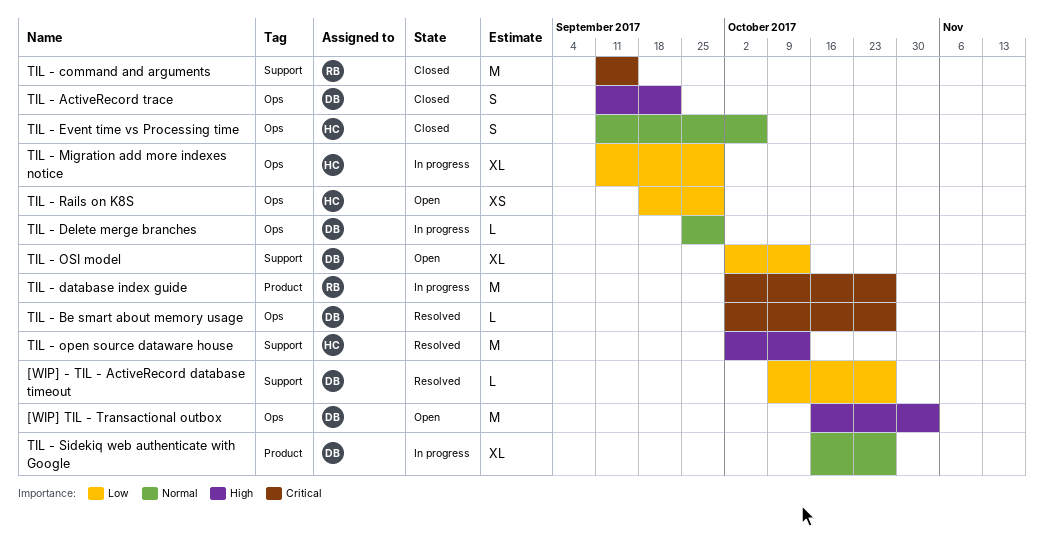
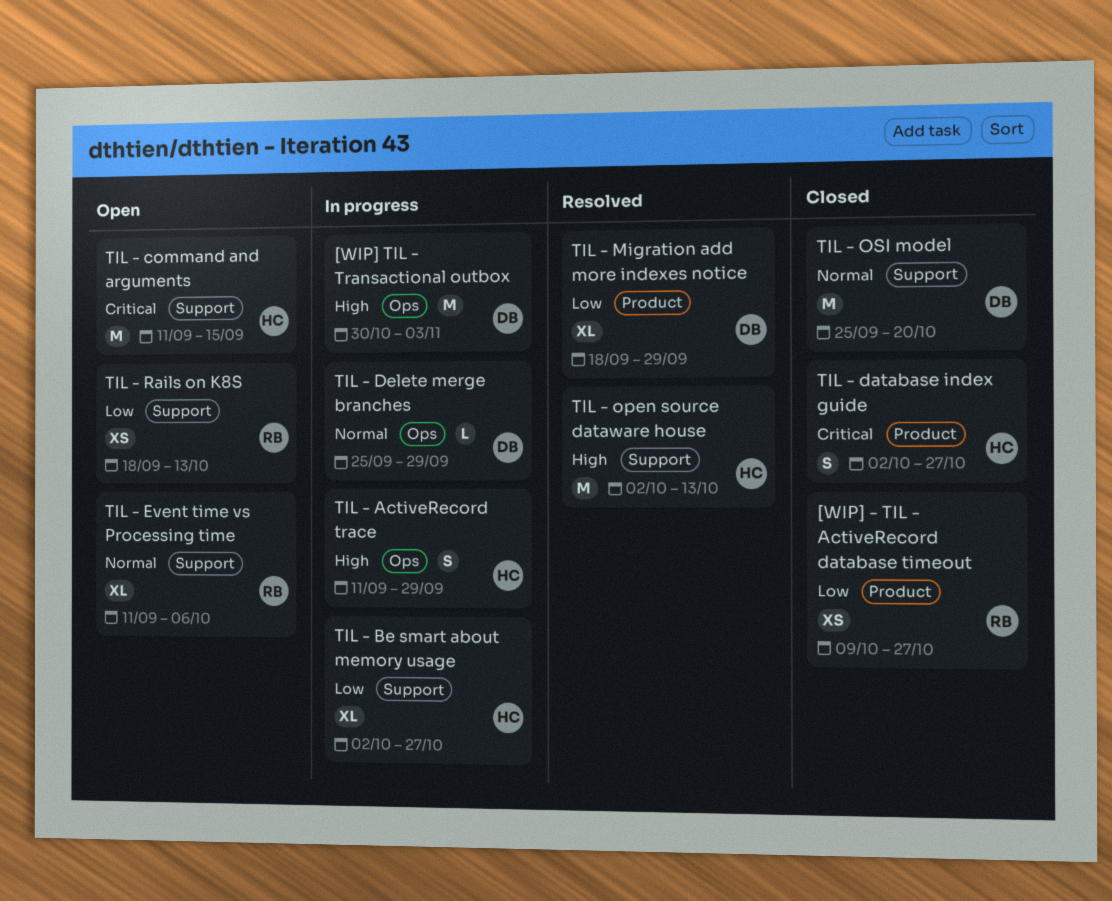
[WIP] - TIL - ActiveRecord database timeout, status: Resolved -> Closed
[WIP] - TIL - ActiveRecord database timeout, owner: DB -> RB
[WIP] - TIL - ActiveRecord database timeout, label: Support -> Product
[WIP] - TIL - ActiveRecord database timeout, estimate: L -> XS
[WIP] TIL - Transactional outbox, status: Open -> In progress
[WIP] TIL - Transactional outbox, start: Oct 16 -> Oct 30
TIL - ActiveRecord trace, status: Closed -> In progress
TIL - ActiveRecord trace, owner: DB -> HC
TIL - ActiveRecord trace, due: Sep 22 -> Sep 29
TIL - Be smart about memory usage, status: Resolved -> In progress
TIL - Be smart about memory usage, owner: DB -> HC
TIL - Be smart about memory usage, priority: Critical -> Low
TIL - Be smart about memory usage, label: Ops -> Support
TIL - Be smart about memory usage, estimate: L -> XL
TIL - command and arguments, status: Closed -> Open
TIL - command and arguments, owner: RB -> HC
TIL - database index guide, status: In progress -> Closed
TIL - database index guide, owner: RB -> HC
TIL - database index guide, estimate: M -> S
TIL - Event time vs Processing time, status: Closed -> Open
TIL - Event time vs Processing time, owner: HC -> RB
TIL - Event time vs Processing time, label: Ops -> Support
TIL - Event time vs Processing time, estimate: S -> XL
TIL - Migration add more indexes notice, status: In progress -> Resolved
TIL - Migration add more indexes notice, owner: HC -> DB
TIL - Migration add more indexes notice, label: Ops -> Product
TIL - Migration add more indexes notice, start: Sep 11 -> Sep 18
TIL - OSI model, status: Open -> Closed
TIL - OSI model, priority: Low -> Normal
TIL - OSI model, estimate: XL -> M
TIL - OSI model, start: Oct 2 -> Sep 25
TIL - OSI model, due: Oct 13 -> Oct 20
TIL - Rails on K8S, owner: HC -> RB
TIL - Rails on K8S, label: Ops -> Support
TIL - Rails on K8S, due: Sep 29 -> Oct 13
TIL - Sidekiq web authenticate with Google: present -> none

